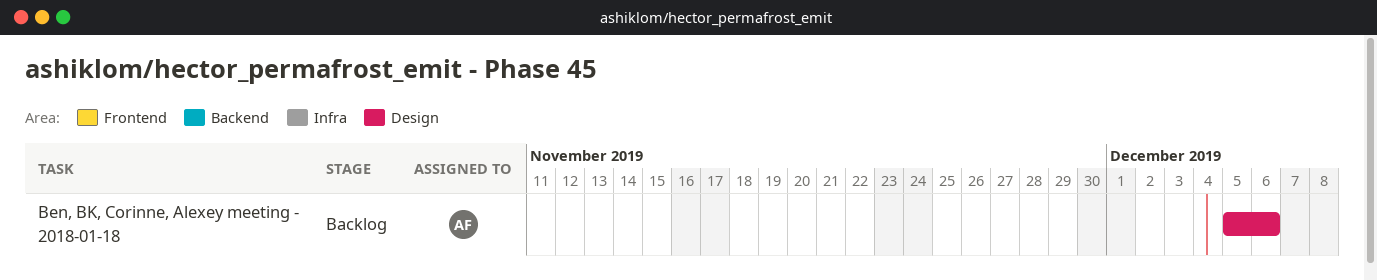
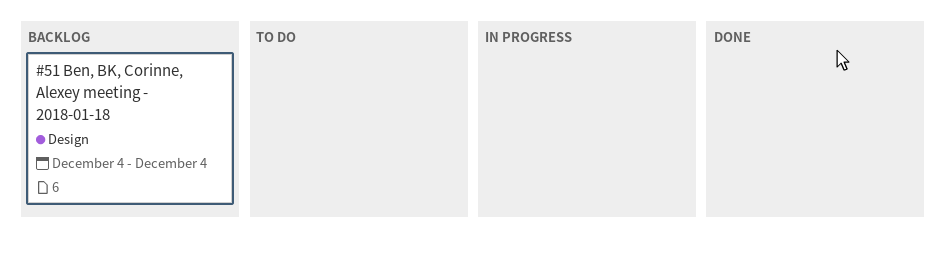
Ben, BK, Corinne, Alexey meeting - 2018-01-18, start: Dec 5 -> Dec 4
Ben, BK, Corinne, Alexey meeting - 2018-01-18, due: Dec 6 -> Dec 4

